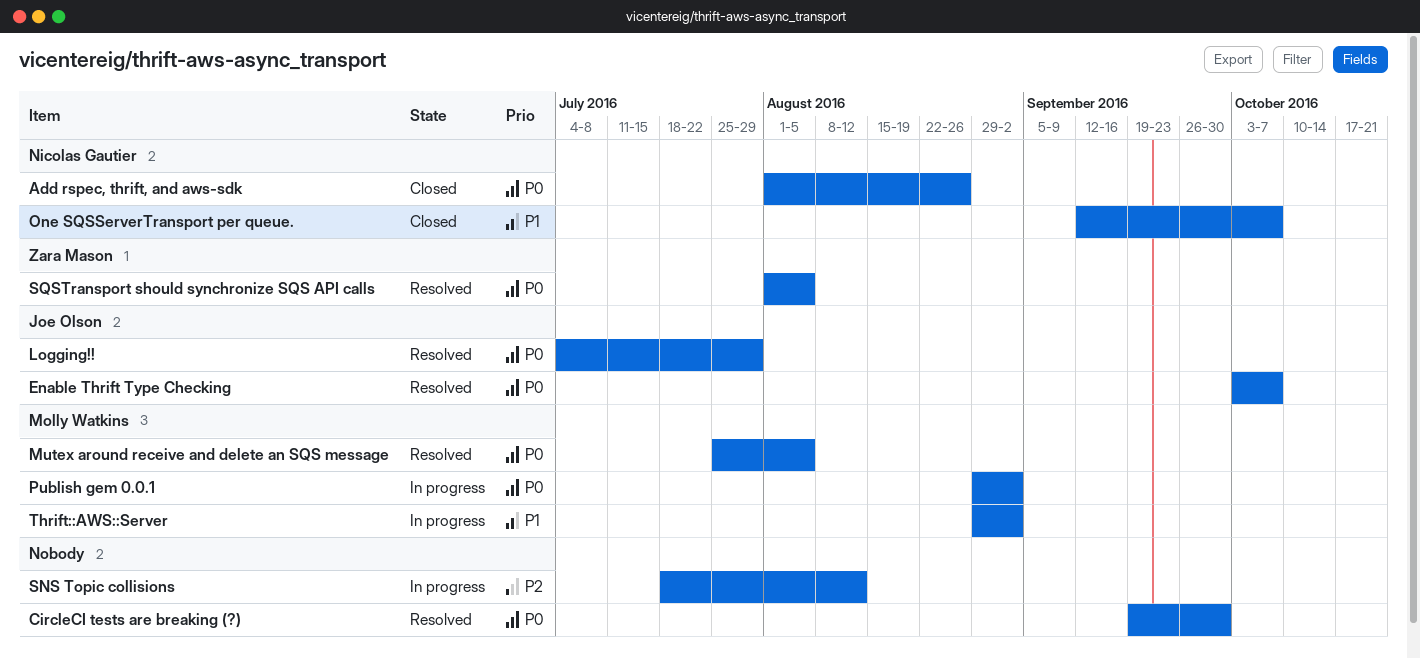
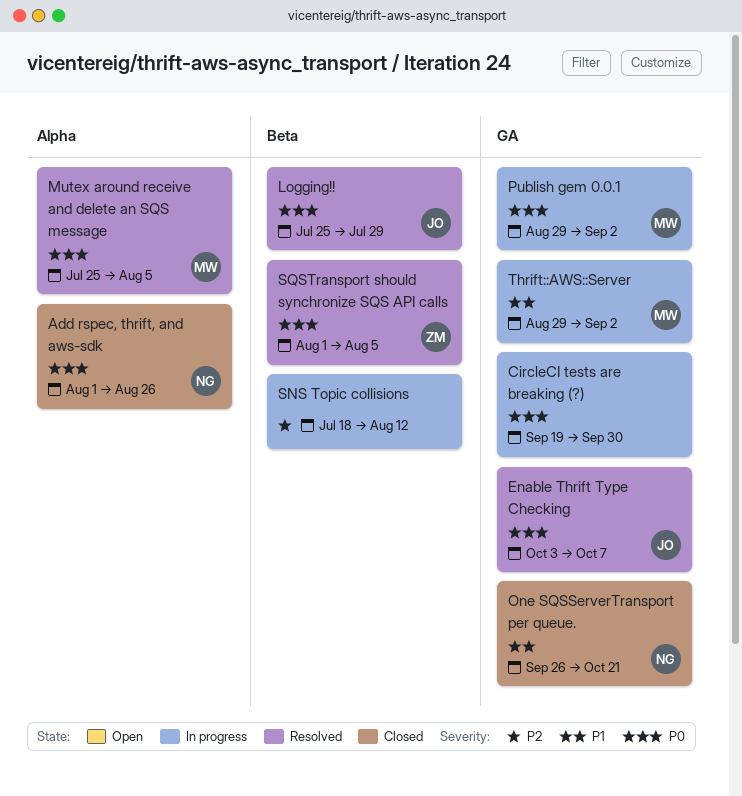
CircleCI tests are breaking (?), status: Resolved -> In progress
Logging!!, start: Jul 4 -> Jul 25
One SQSServerTransport per queue., start: Sep 12 -> Sep 26
One SQSServerTransport per queue., due: Oct 7 -> Oct 21

